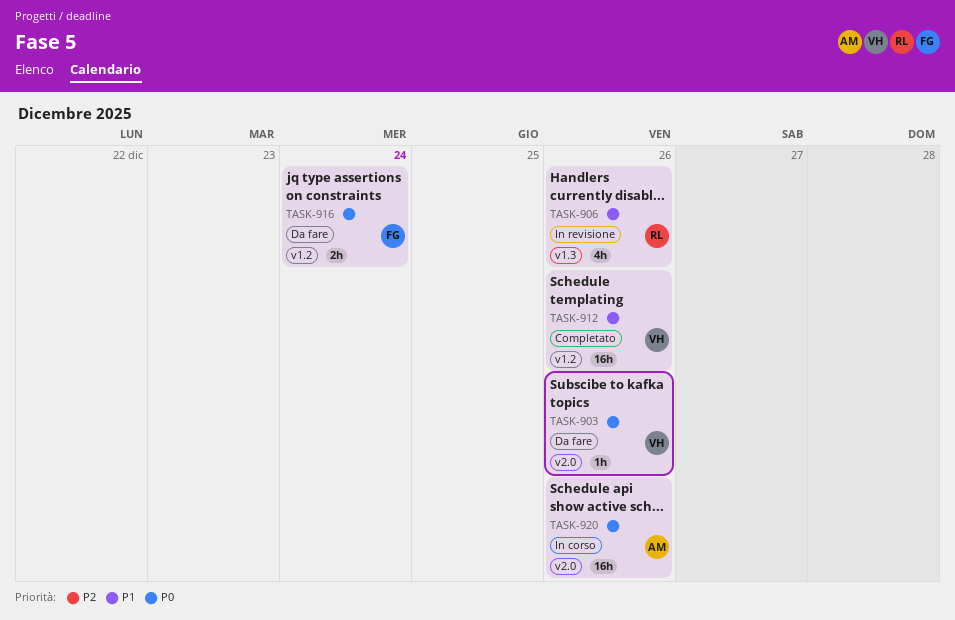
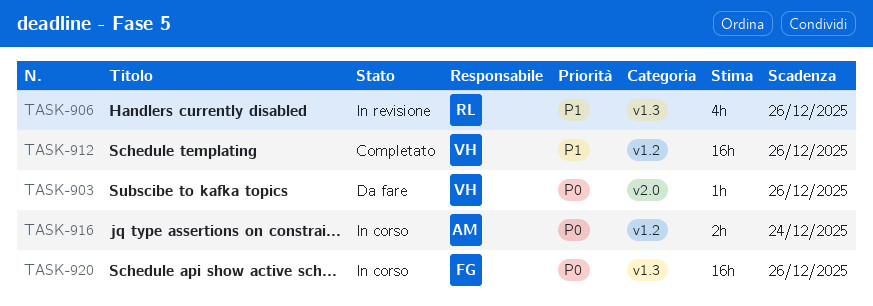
TASK-916, status: Da fare -> In corso
TASK-916, owner: FG -> AM
TASK-920, owner: AM -> FG
TASK-920, label: v2.0 -> v1.3

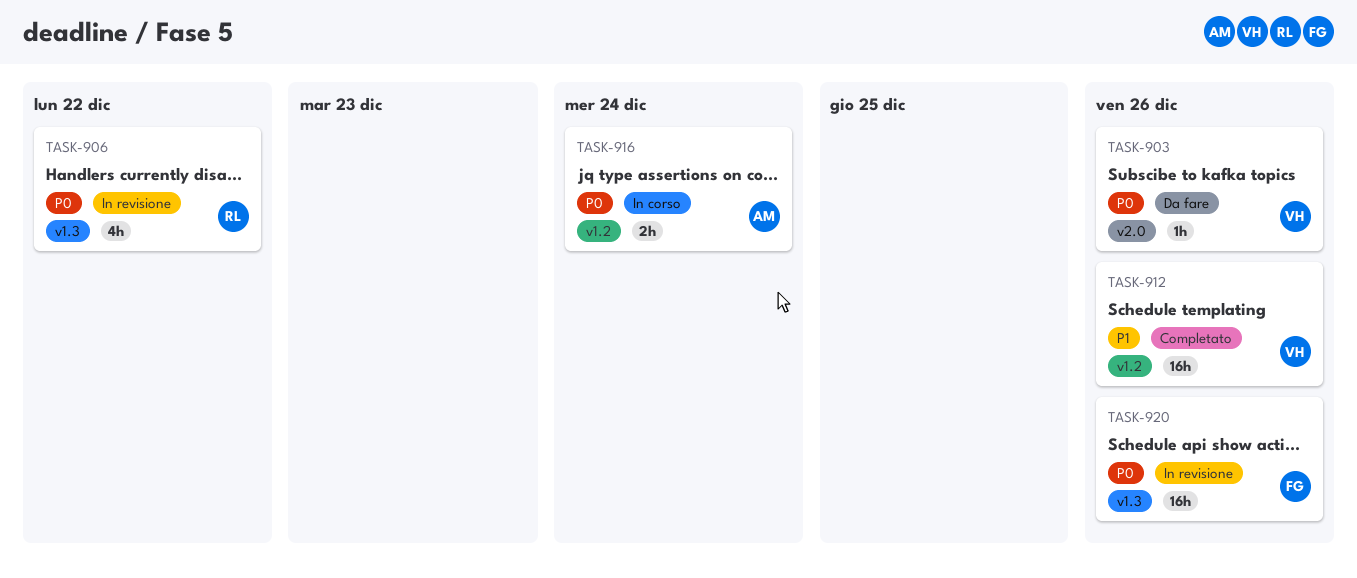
TASK-906, priority: P1 -> P0
TASK-906, due: Dec 26 -> Dec 22
TASK-920, status: In corso -> In revisione

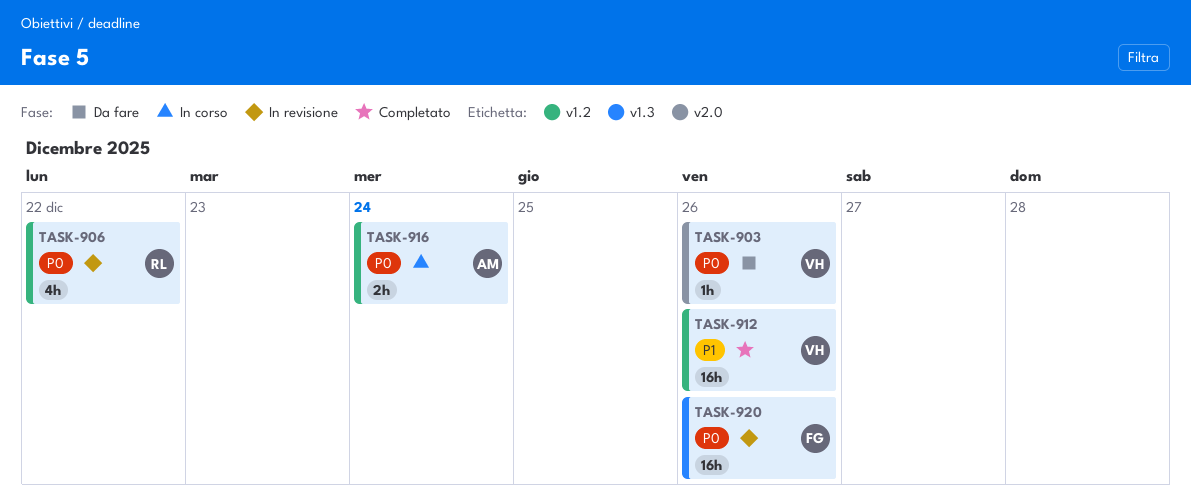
TASK-906, label: v1.3 -> v1.2

